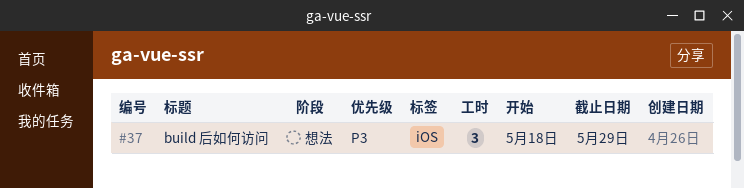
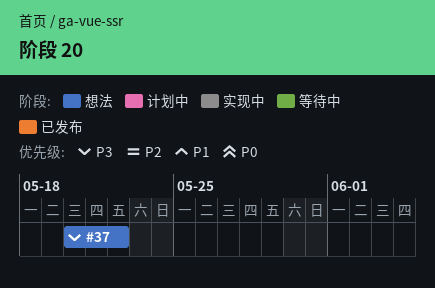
#37, start: May 18 -> May 20
#37, due: May 29 -> May 22

